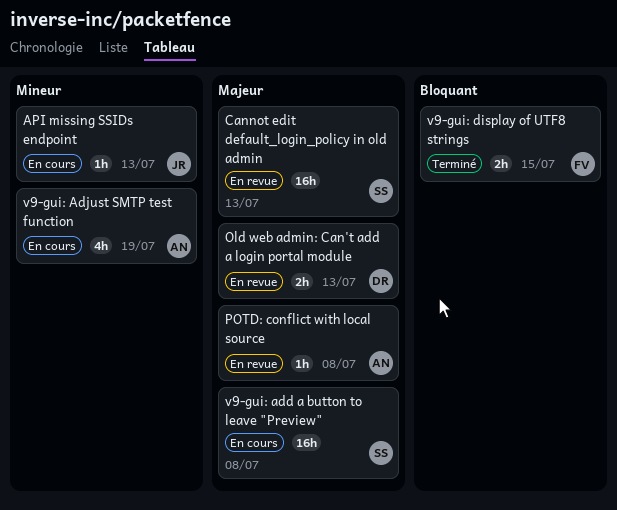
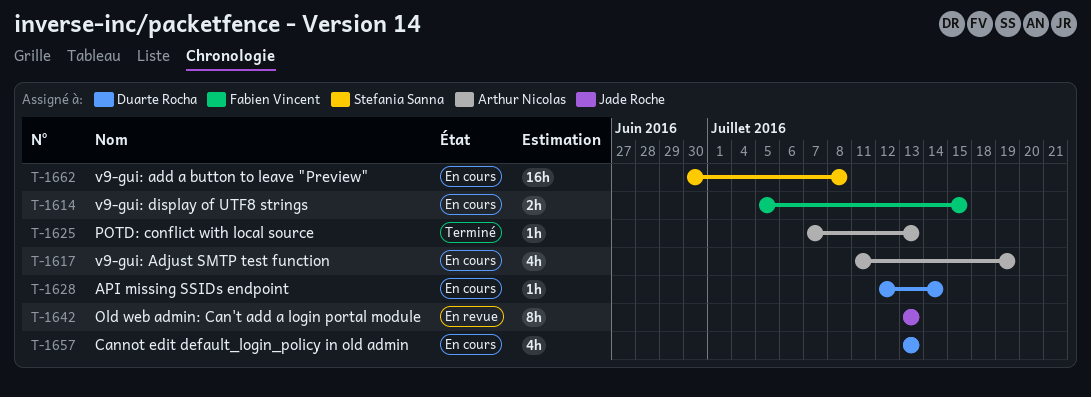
API missing SSIDs endpoint, owner: Jade Roche -> Duarte Rocha
API missing SSIDs endpoint, due: Jul 13 -> Jul 14
Cannot edit default_login_policy in old admin, status: En revue -> En cours
Cannot edit default_login_policy in old admin, owner: Stefania Sanna -> Duarte Rocha
Cannot edit default_login_policy in old admin, estimate: 16h -> 4h
Old web admin: Can't add a login portal module, owner: Duarte Rocha -> Jade Roche
Old web admin: Can't add a login portal module, estimate: 2h -> 8h
POTD: conflict with local source, status: En revue -> Terminé
POTD: conflict with local source, due: Jul 8 -> Jul 13
v9-gui: display of UTF8 strings, status: Terminé -> En cours

